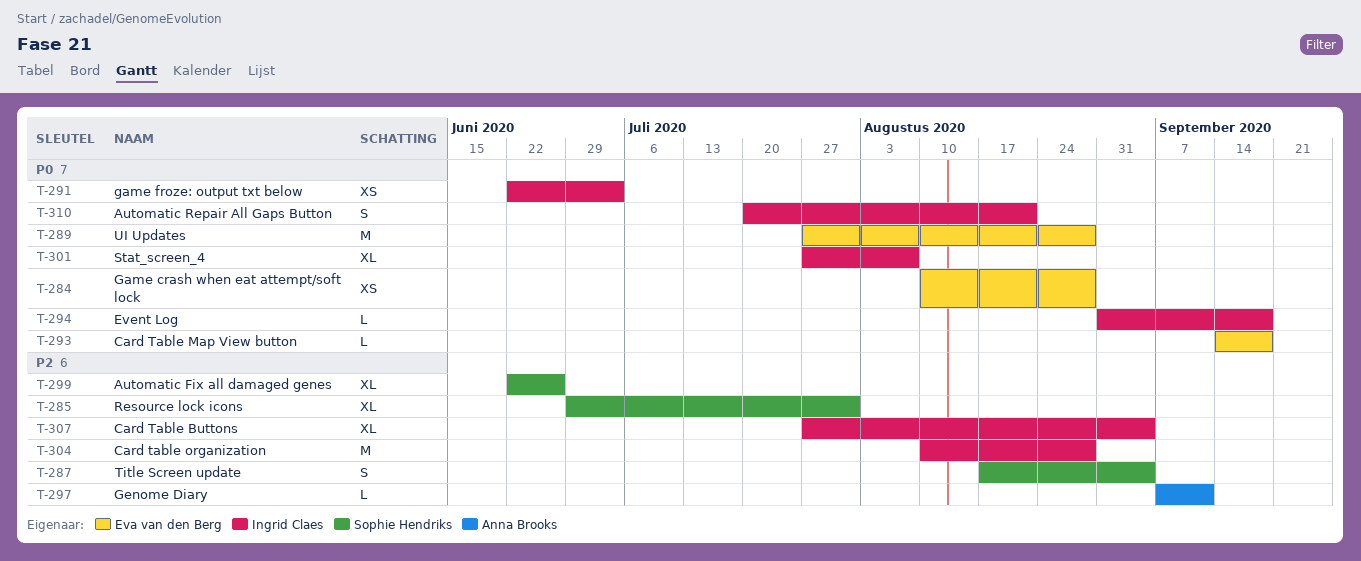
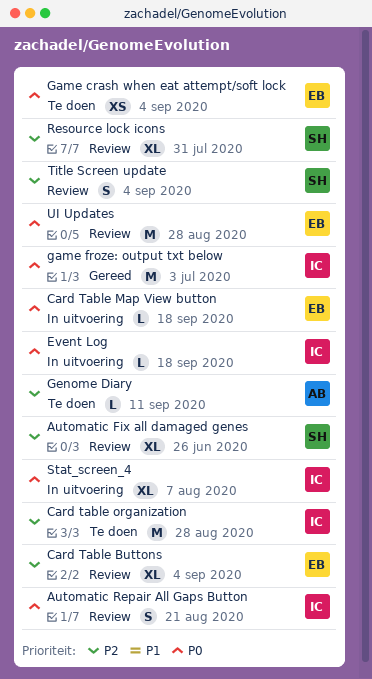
Card Table Buttons, owner: Ingrid Claes -> Eva van den Berg
Game crash when eat attempt/soft lock, due: Aug 28 -> Sep 4
game froze: output txt below, estimate: XS -> M

